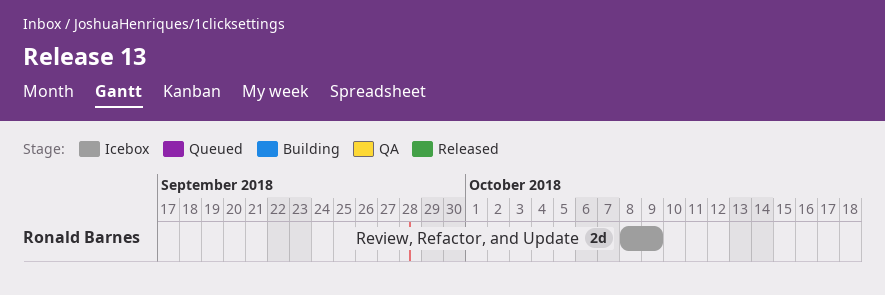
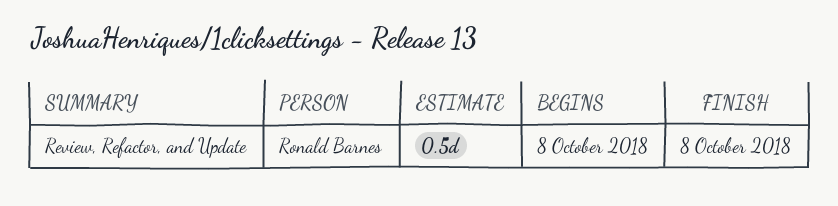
Review, Refactor, and Update, estimate: 2d -> 0.5d
Review, Refactor, and Update, due: Oct 9 -> Oct 8

